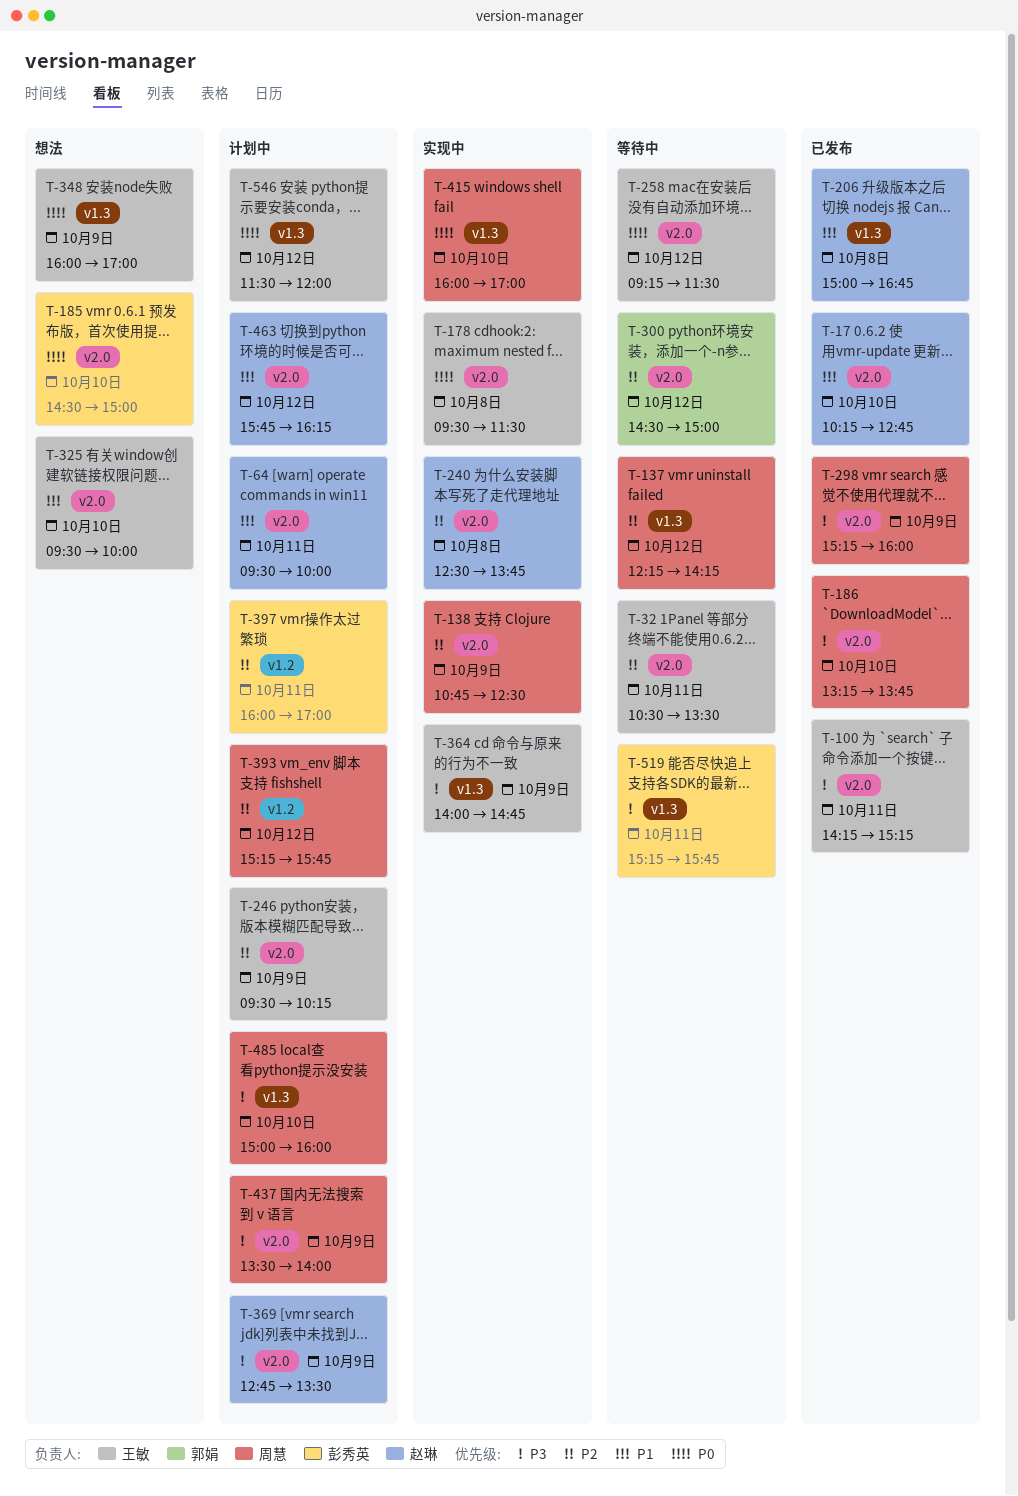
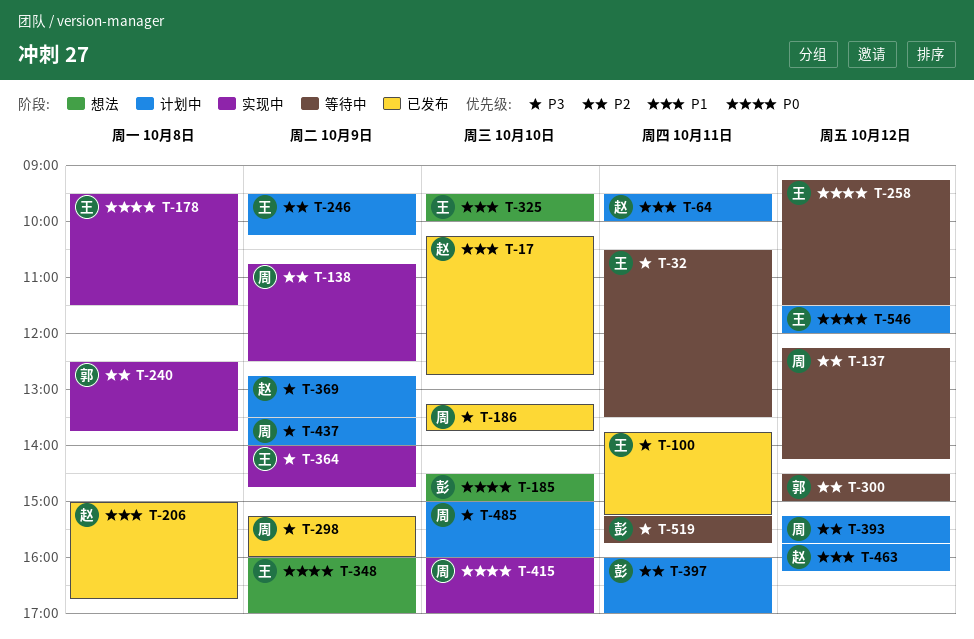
T-32, priority: P2 -> P3
T-100, begins: 14:15 -> 13:45
T-240, owner: 赵琳 -> 郭娟

